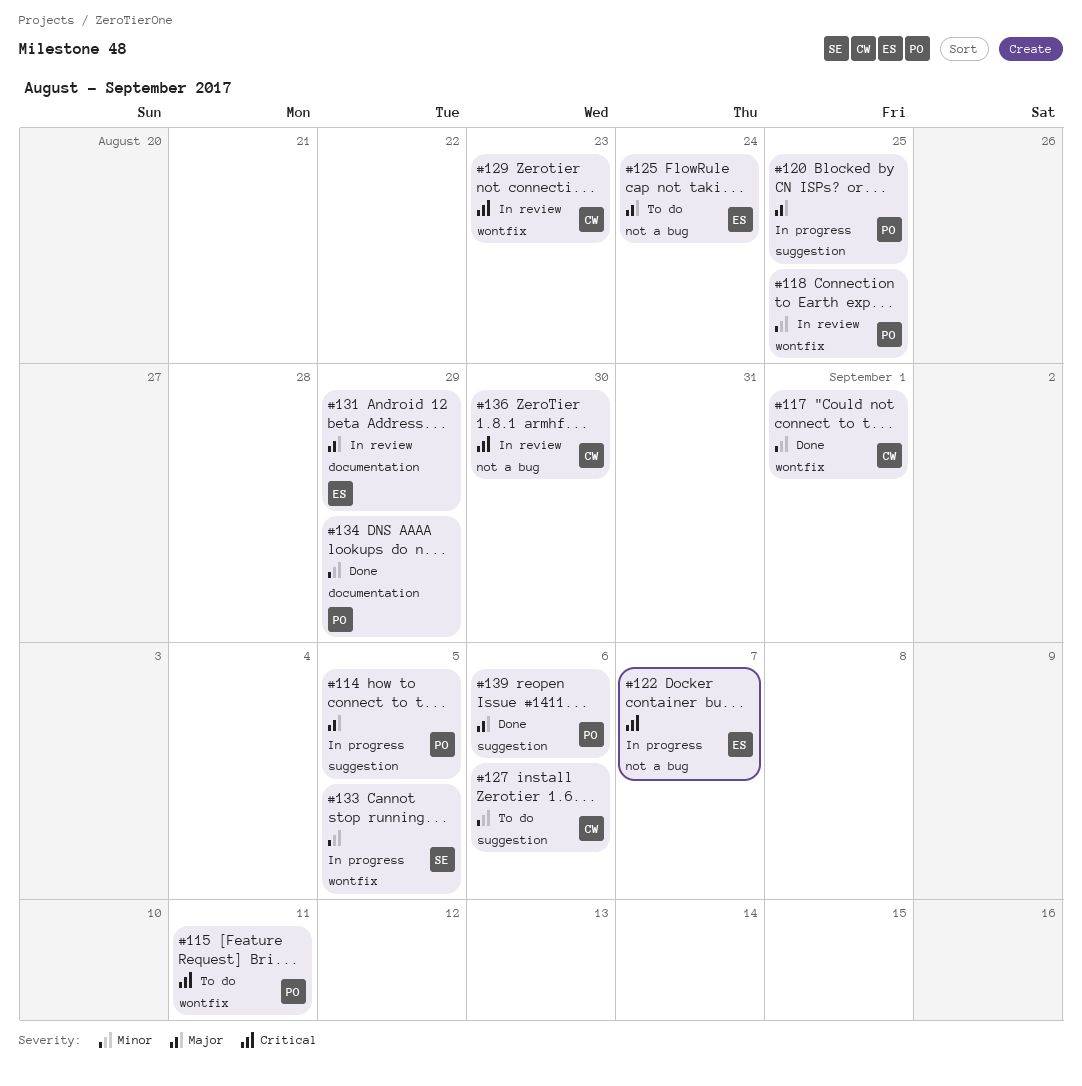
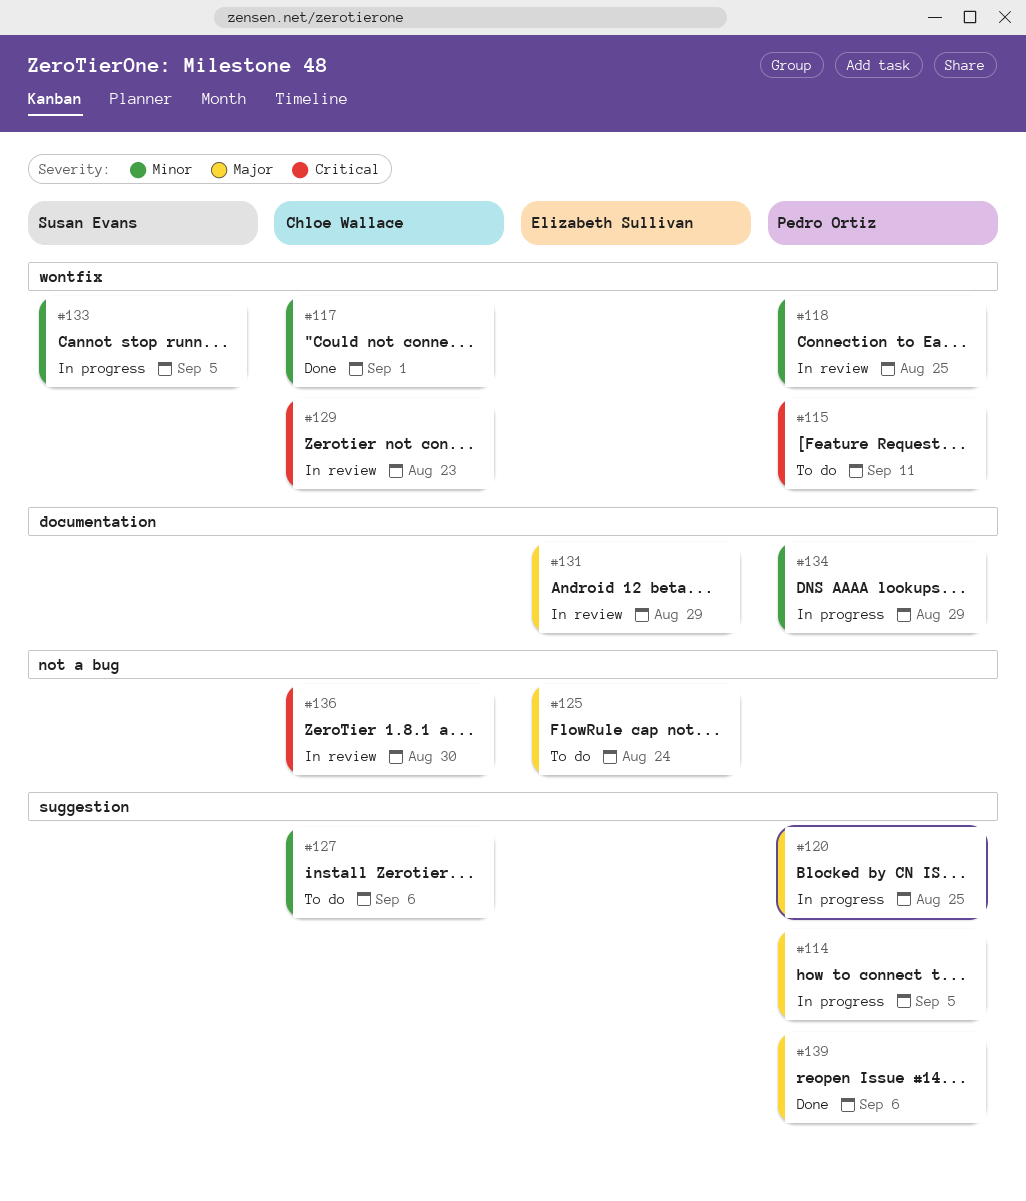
#122: present -> none
#134, status: Done -> In progress

